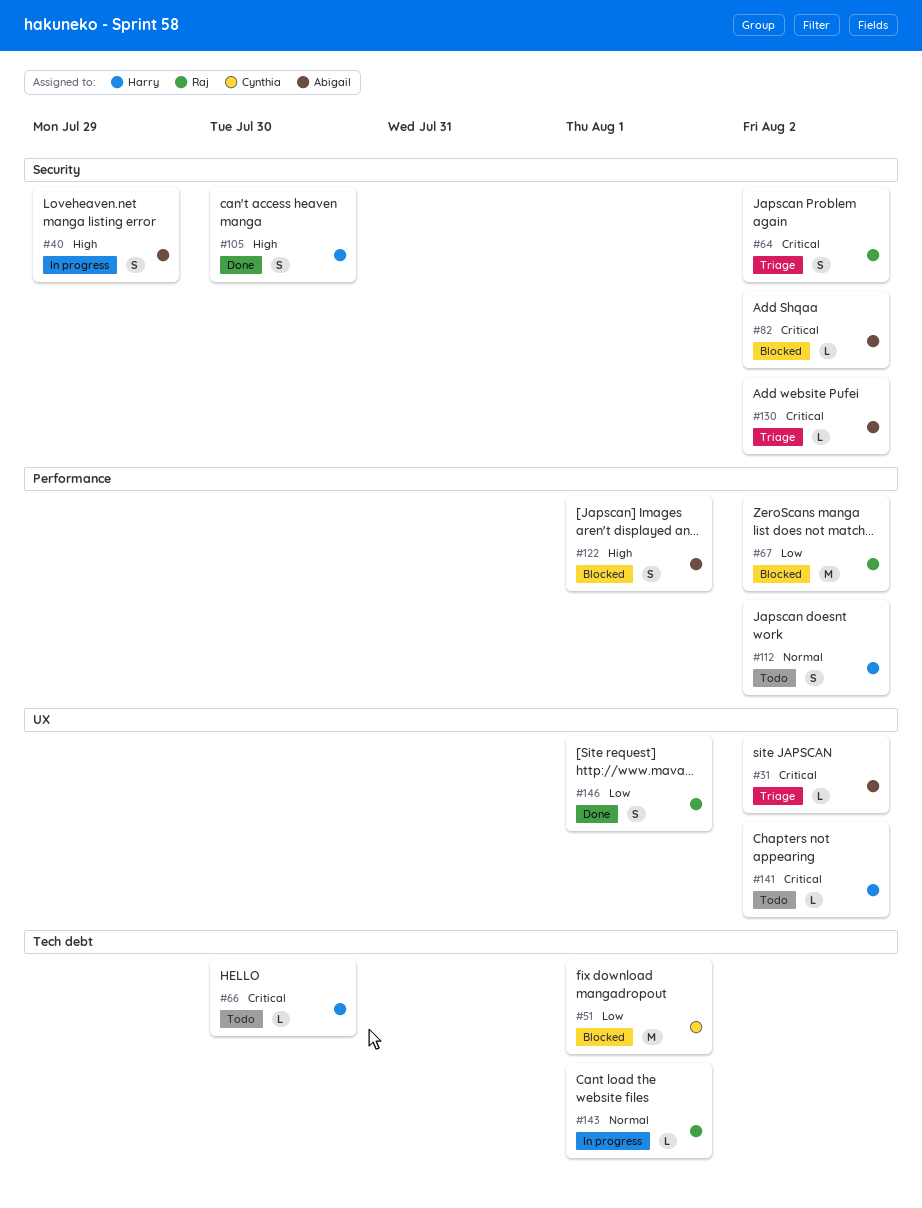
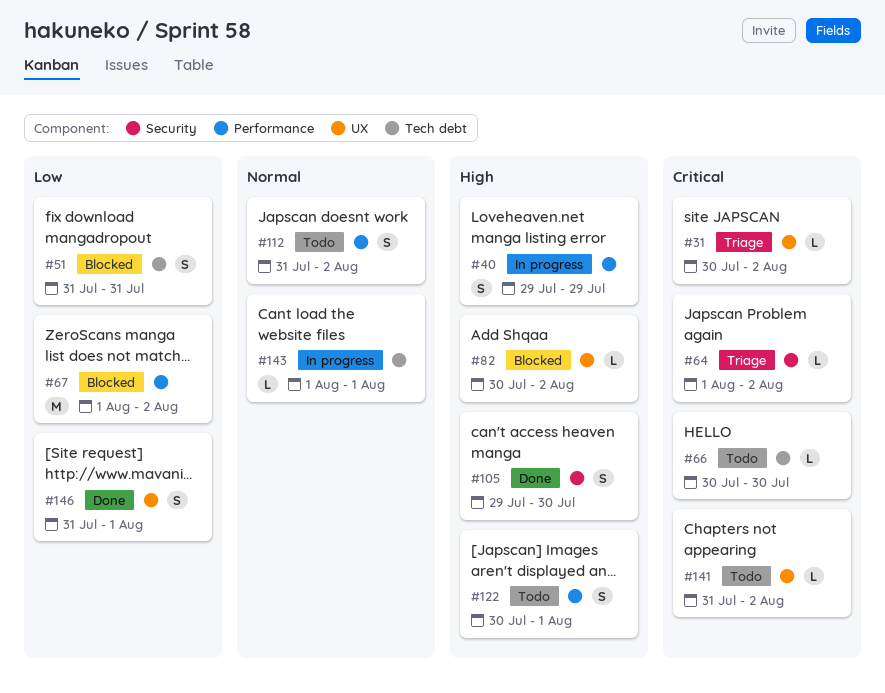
#40, label: Security -> Performance
#51, estimate: M -> S
#51, due: Aug 1 -> Jul 31
#64, estimate: S -> L
#82, priority: Critical -> High
#82, label: Security -> UX
#122, status: Blocked -> Todo
#130: present -> none

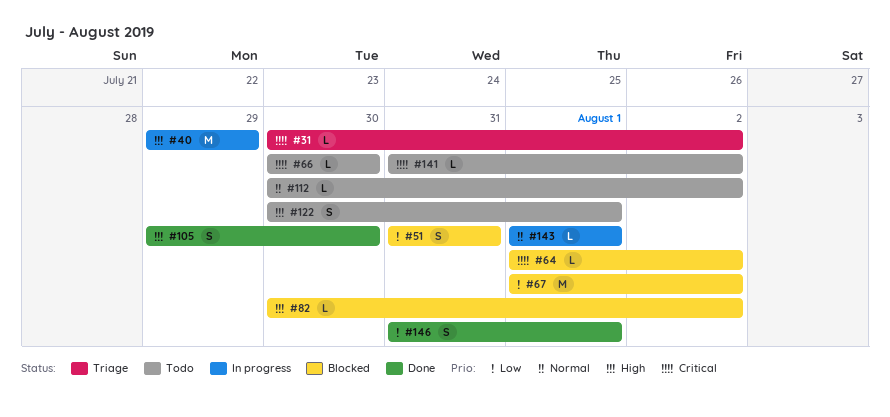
#40, estimate: S -> M
#64, status: Triage -> Blocked
#112, estimate: S -> L
#112, start: Jul 31 -> Jul 30

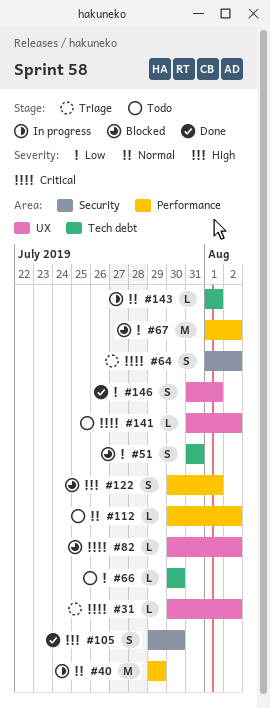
#40, priority: High -> Normal
#64, status: Blocked -> Triage
#64, estimate: L -> S
#66, priority: Critical -> Low
#82, priority: High -> Critical
#122, status: Todo -> Blocked

